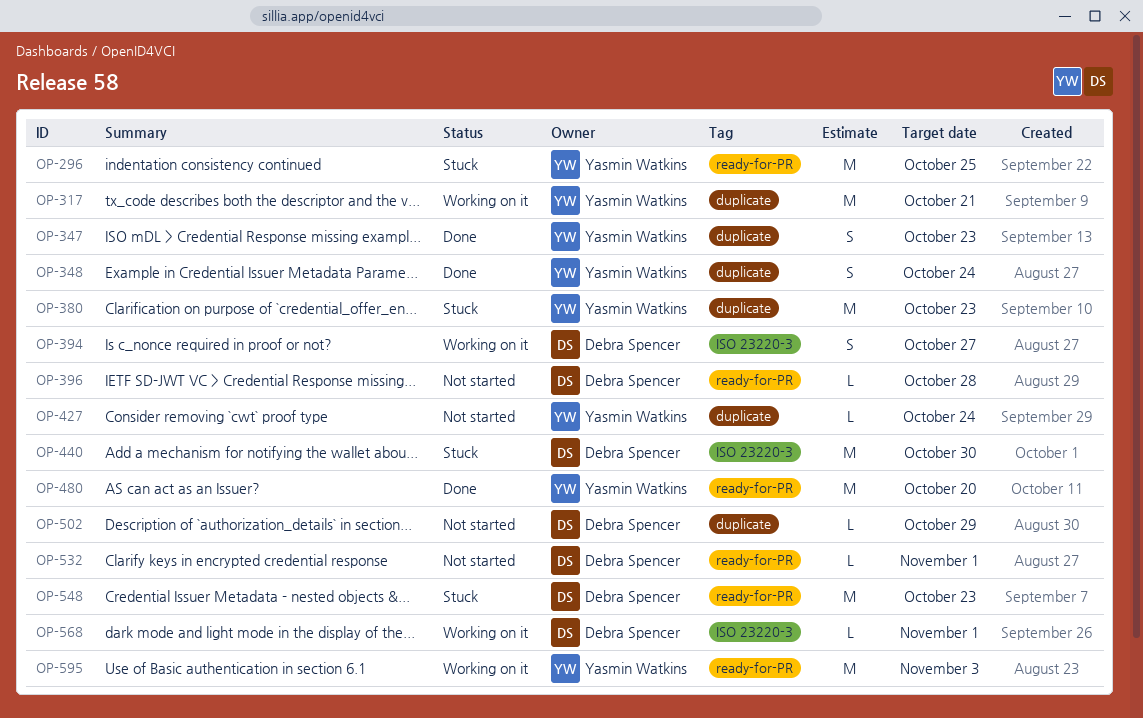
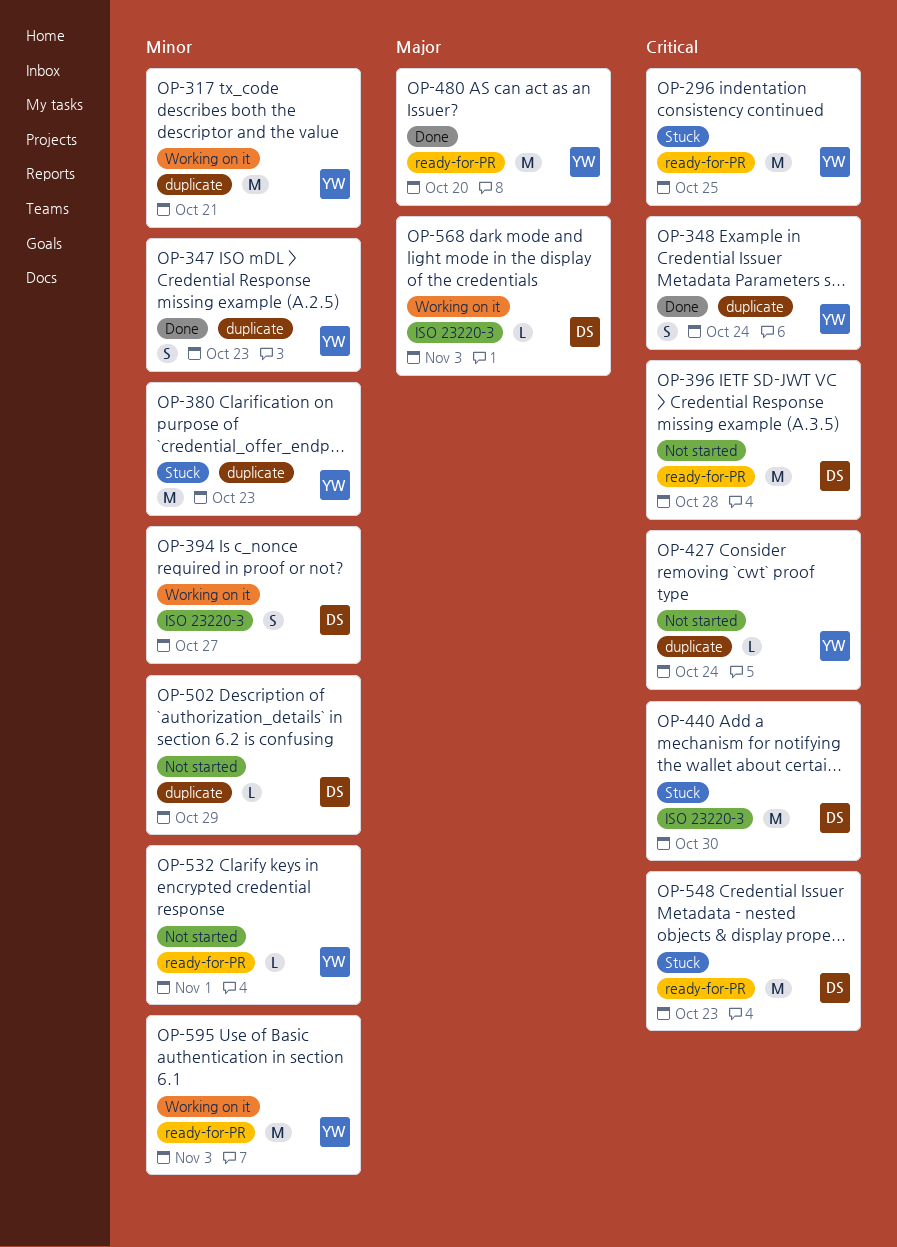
OP-396, estimate: L -> M
OP-532, owner: Debra Spencer -> Yasmin Watkins
OP-568, due: Nov 1 -> Nov 3

